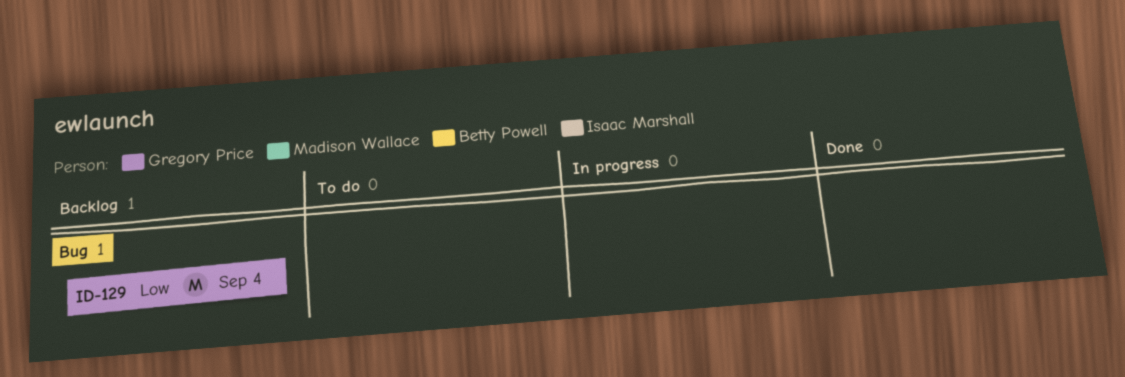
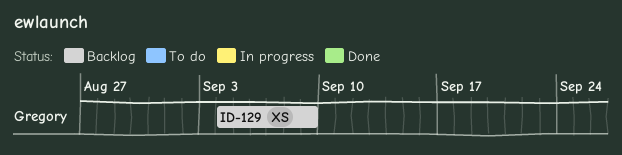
ID-129, estimate: M -> XS
ID-129, due: Sep 4 -> Sep 9

